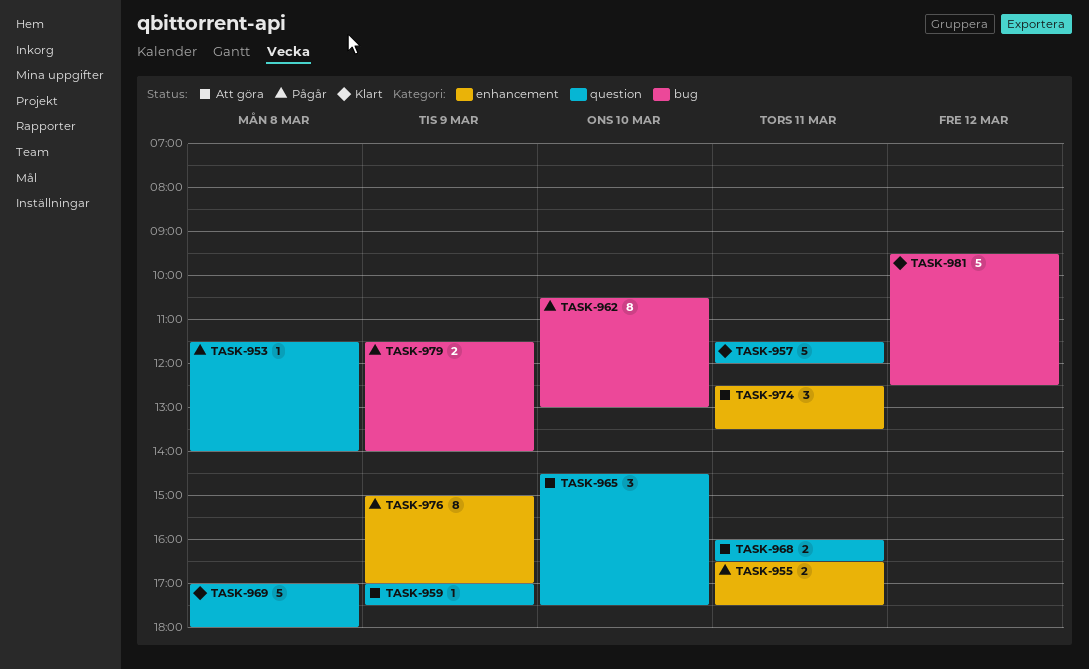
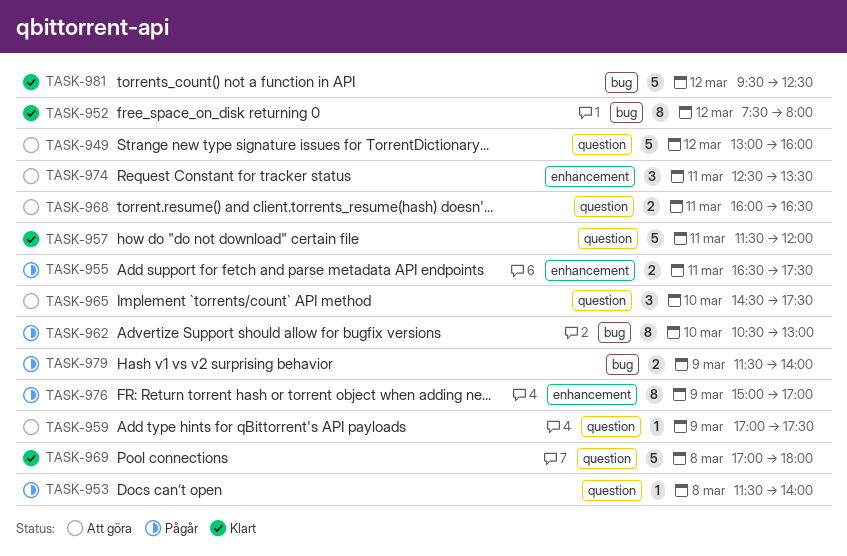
TASK-949: none -> present
TASK-952: none -> present

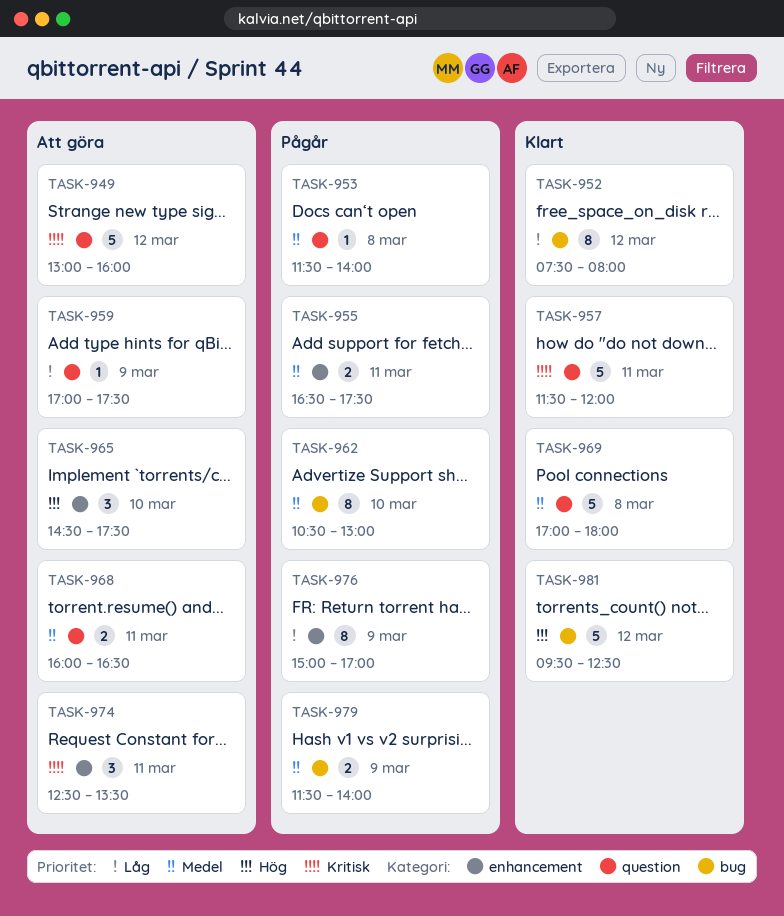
TASK-965, label: question -> enhancement

